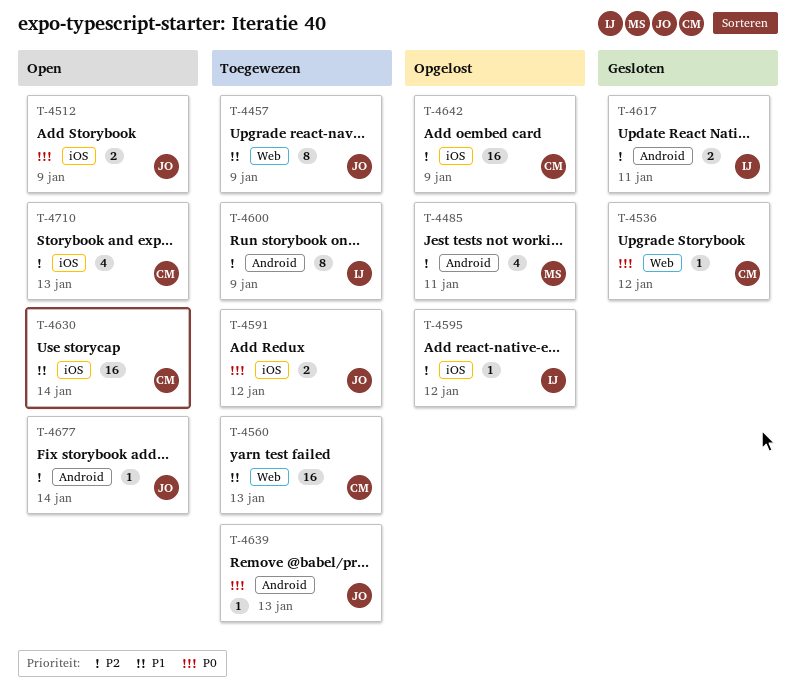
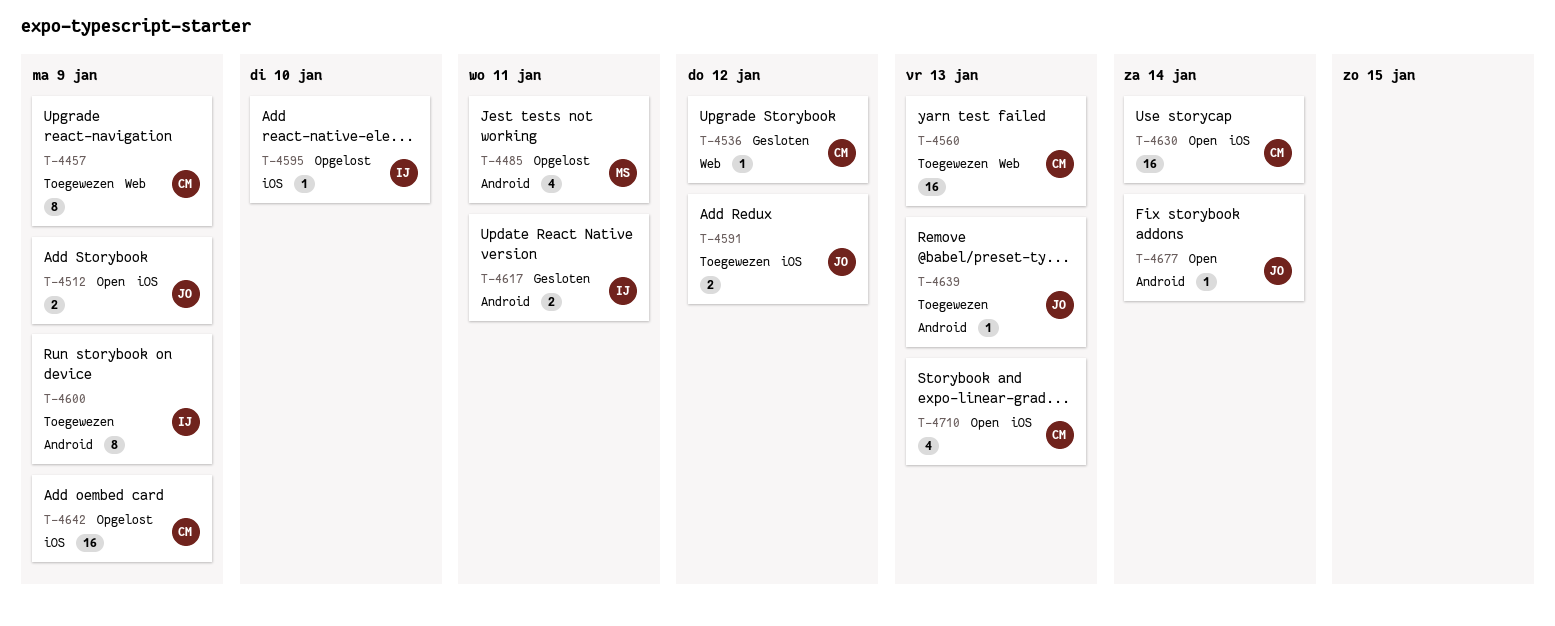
T-4457, owner: JO -> CM
T-4595, due: Jan 12 -> Jan 10

